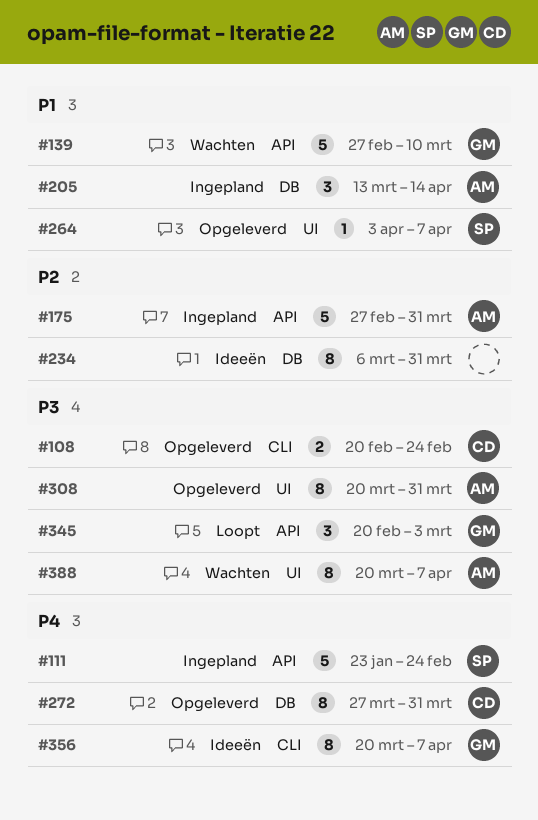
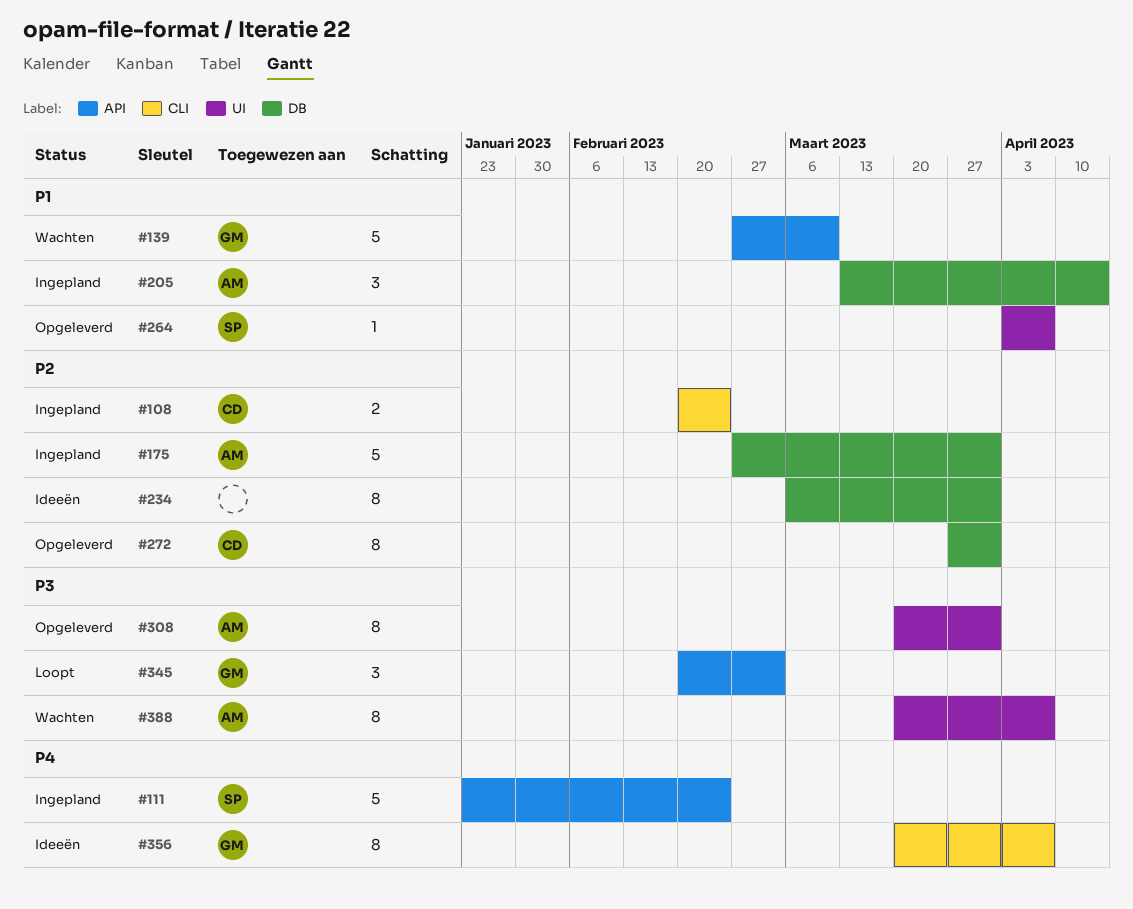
#108, status: Opgeleverd -> Ingepland
#108, priority: P3 -> P2
#175, label: API -> DB
#272, priority: P4 -> P2

